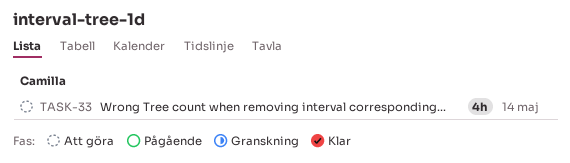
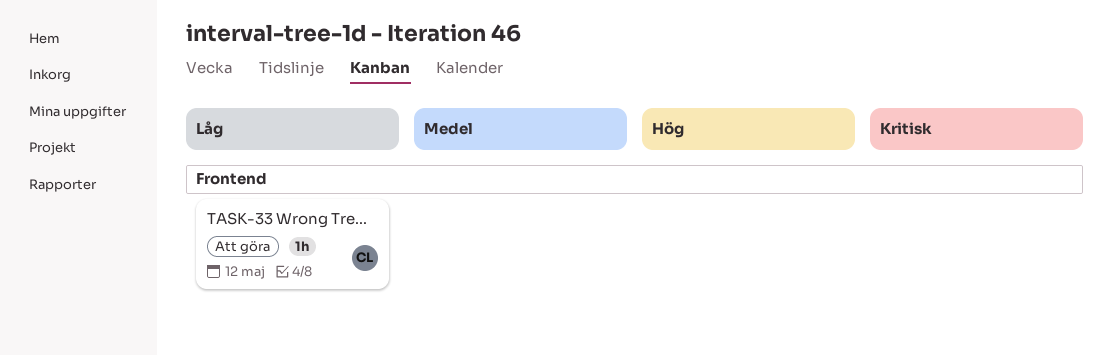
TASK-33, estimate: 4h -> 1h
TASK-33, due: May 14 -> May 12

